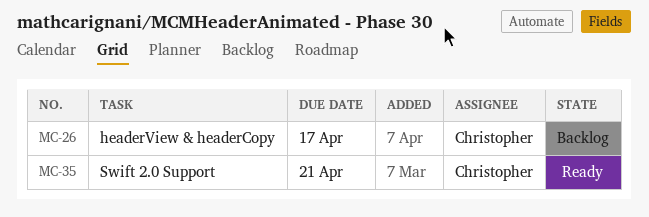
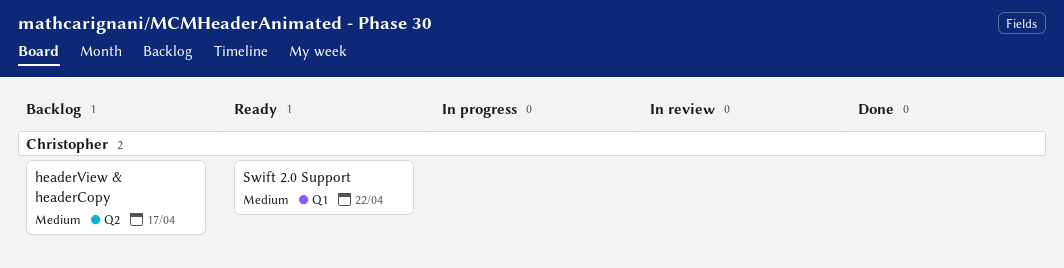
Swift 2.0 Support, due: Apr 21 -> Apr 22

